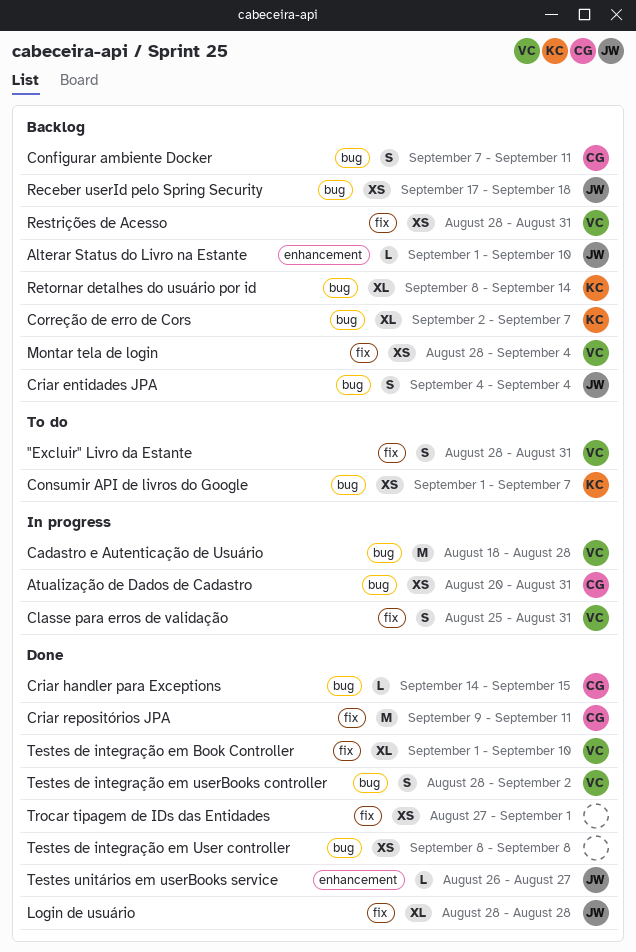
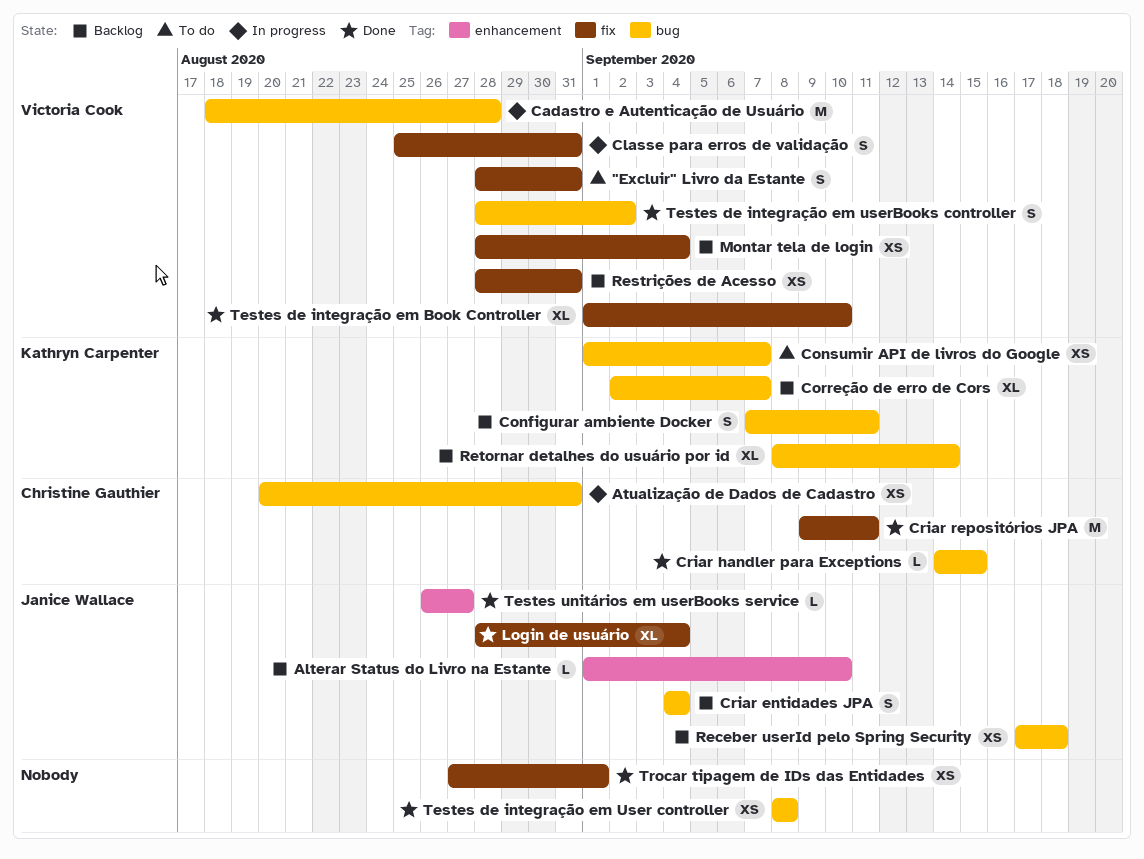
Configurar ambiente Docker, owner: Christine Gauthier -> Kathryn Carpenter
Login de usuário, due: Aug 28 -> Sep 4

